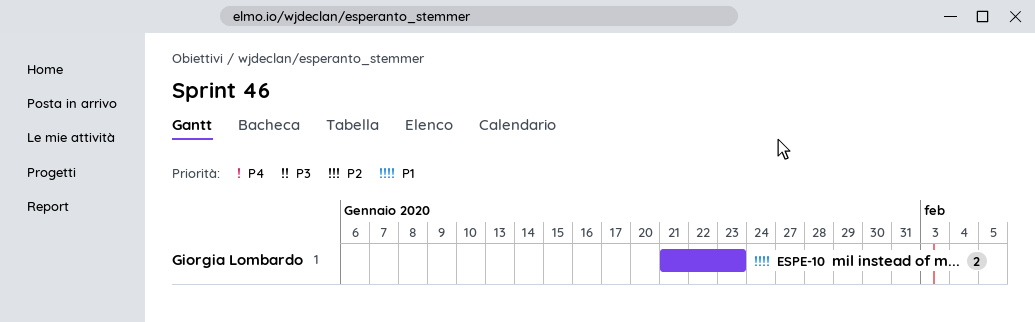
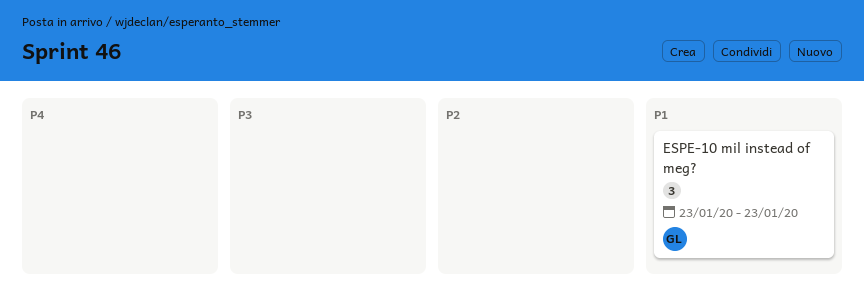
ESPE-10, estimate: 2 -> 3
ESPE-10, start: Jan 21 -> Jan 23

